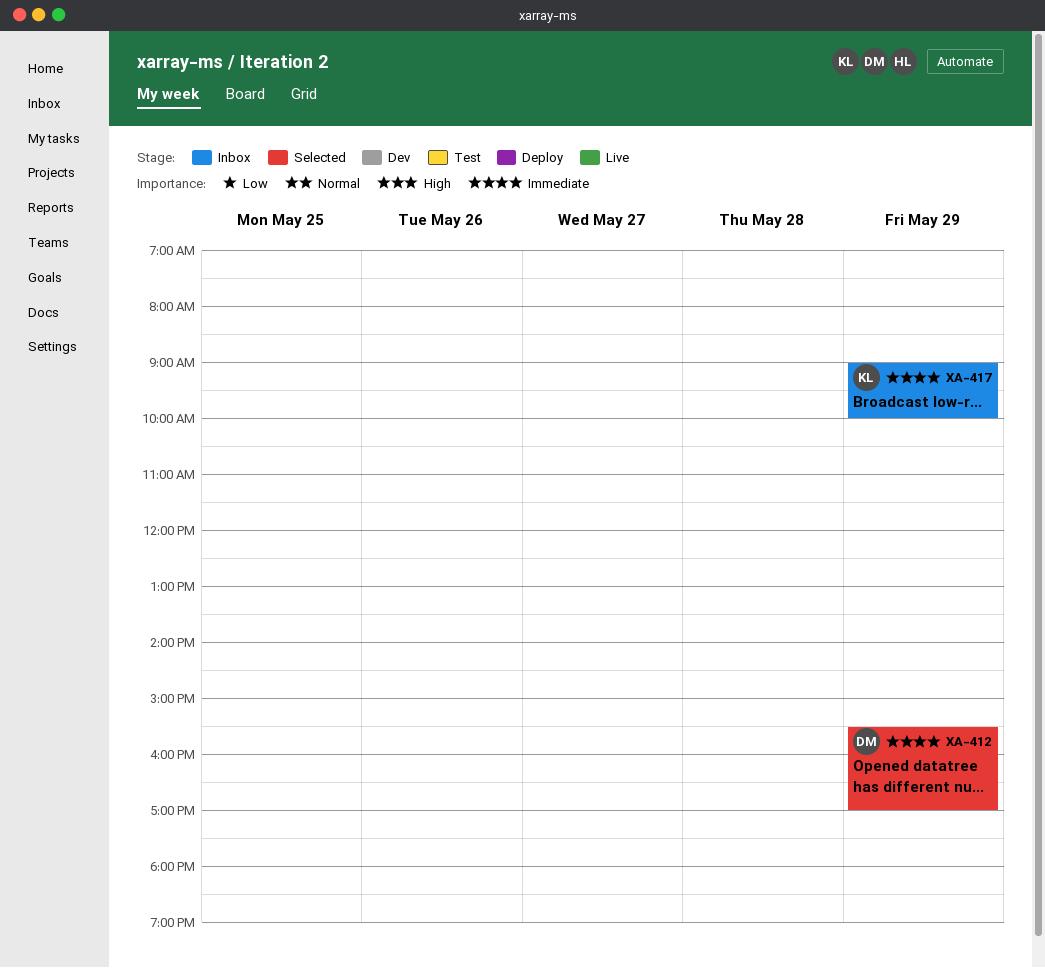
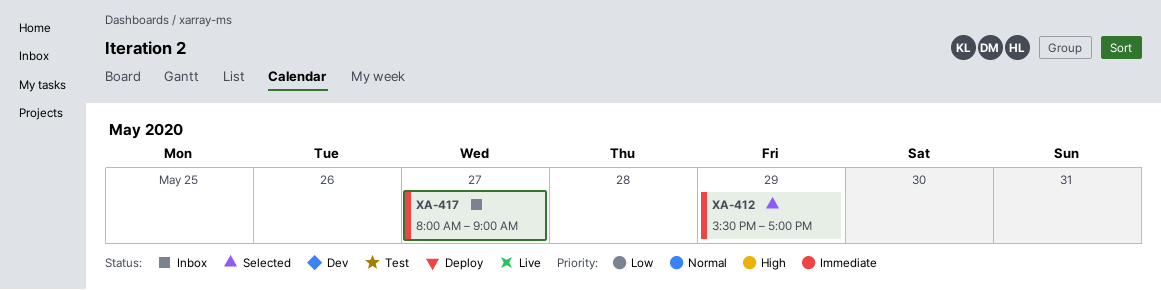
XA-417, day: May 29 -> May 27
XA-417, begins: 09:00 -> 08:00
XA-417, ends: 10:00 -> 09:00

